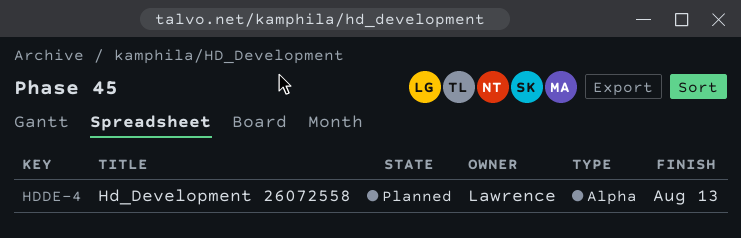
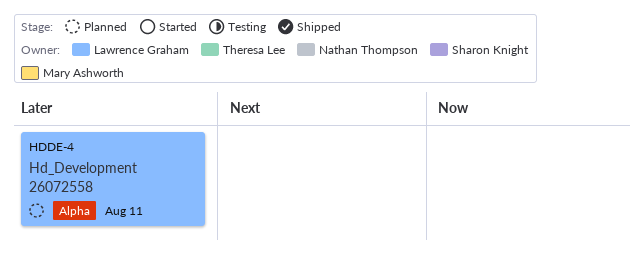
HDDE-4, due: Aug 13 -> Aug 11

